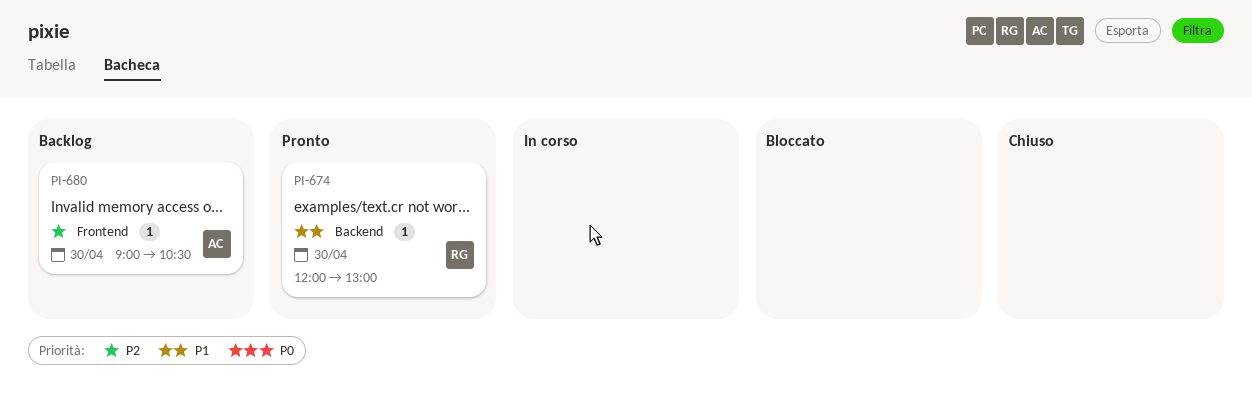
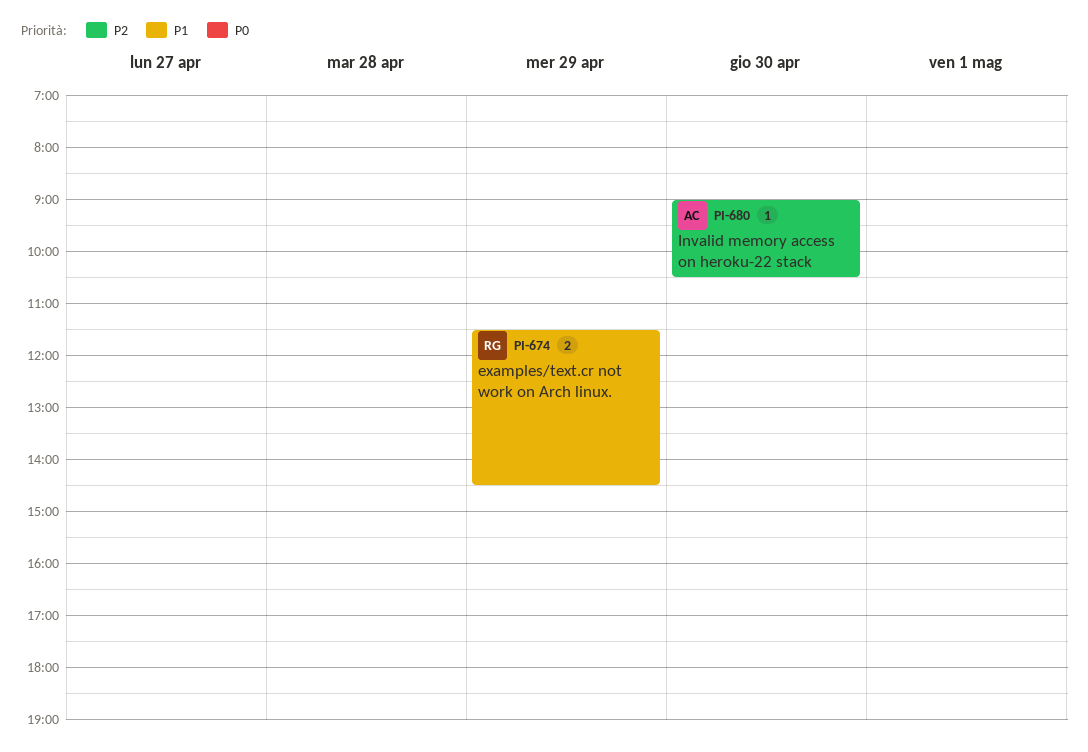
PI-674, estimate: 1 -> 2
PI-674, day: Apr 30 -> Apr 29
PI-674, begins: 12:00 -> 11:30
PI-674, ends: 13:00 -> 14:30

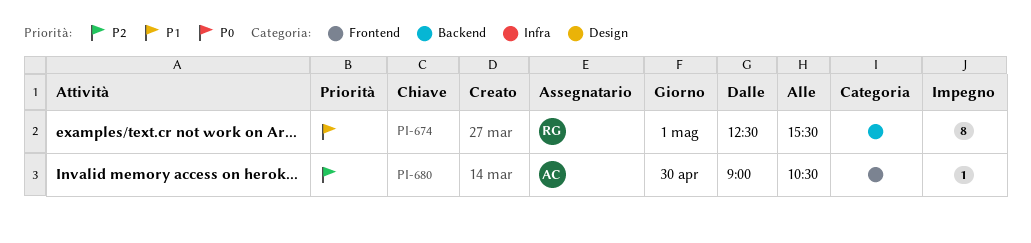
PI-674, estimate: 2 -> 8
PI-674, day: Apr 29 -> May 1
PI-674, begins: 11:30 -> 12:30
PI-674, ends: 14:30 -> 15:30

